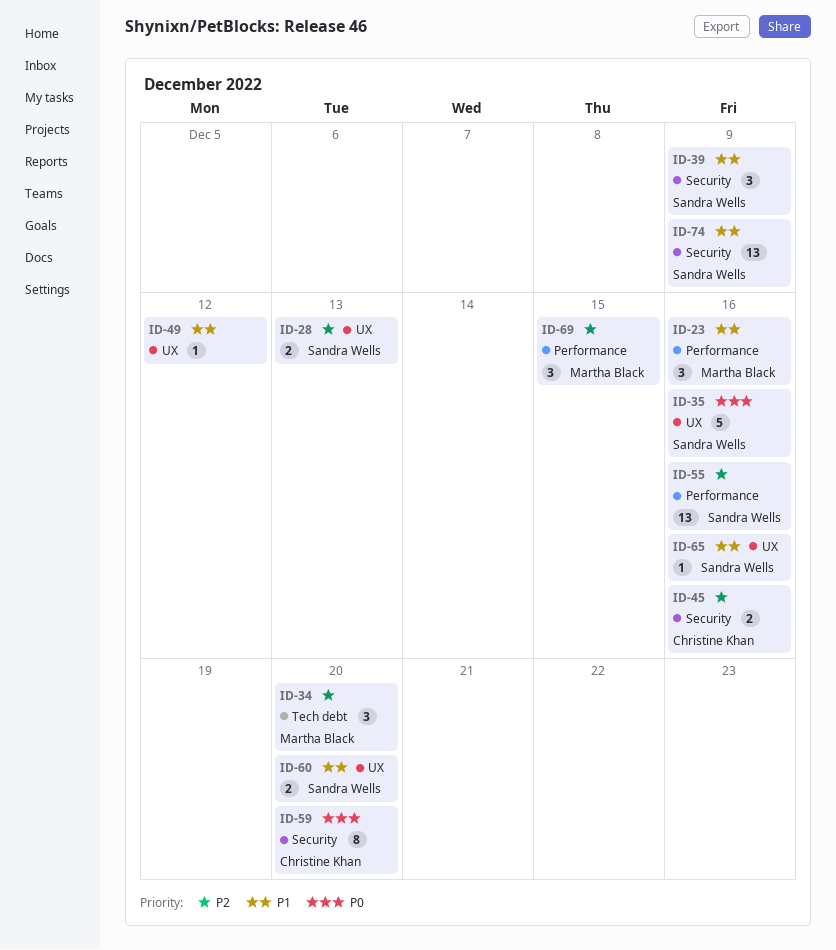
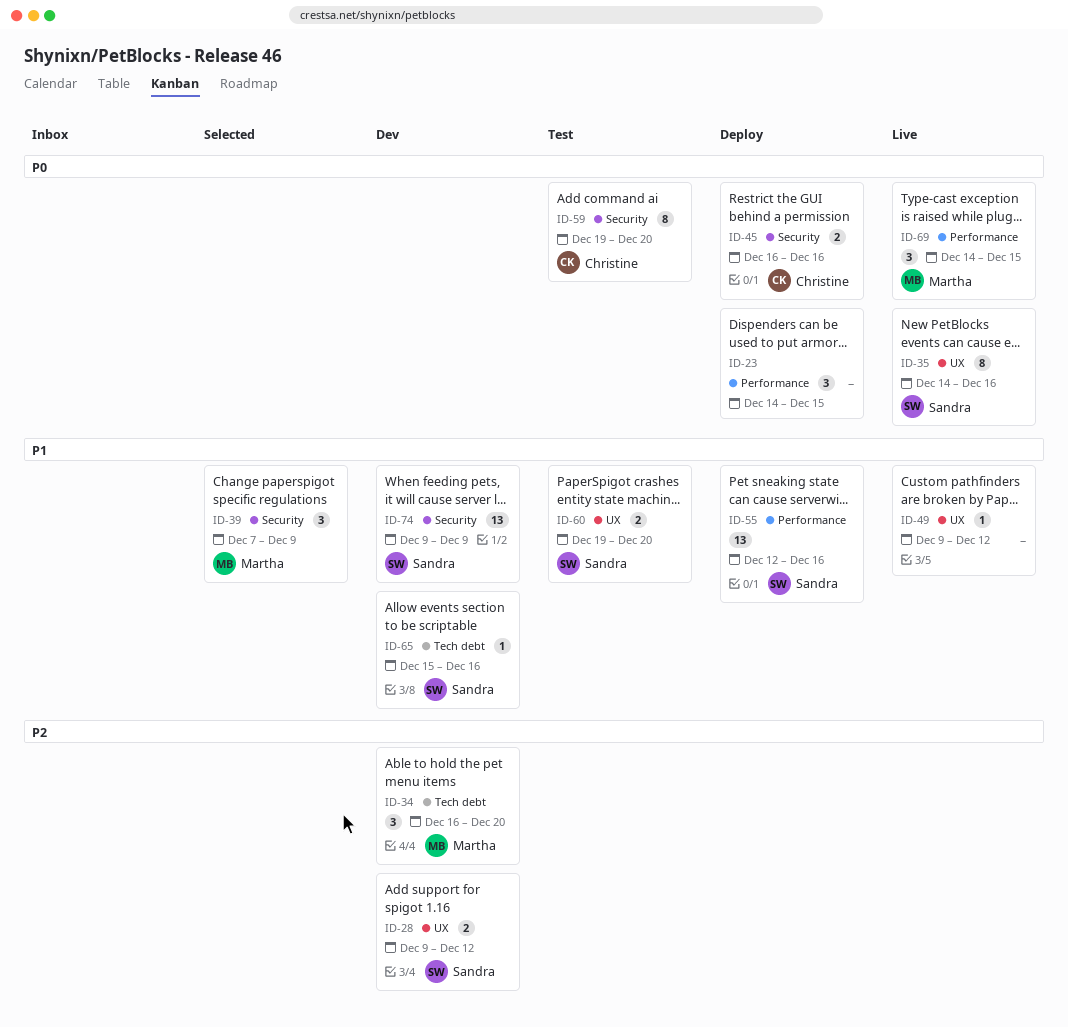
ID-23, owner: Martha Black -> none
ID-23, priority: P1 -> P0
ID-23, due: Dec 16 -> Dec 15
ID-28, due: Dec 13 -> Dec 12
ID-35, estimate: 5 -> 8
ID-39, owner: Sandra Wells -> Martha Black
ID-45, priority: P2 -> P0
ID-55, priority: P2 -> P1
ID-65, label: UX -> Tech debt
ID-69, priority: P2 -> P0

